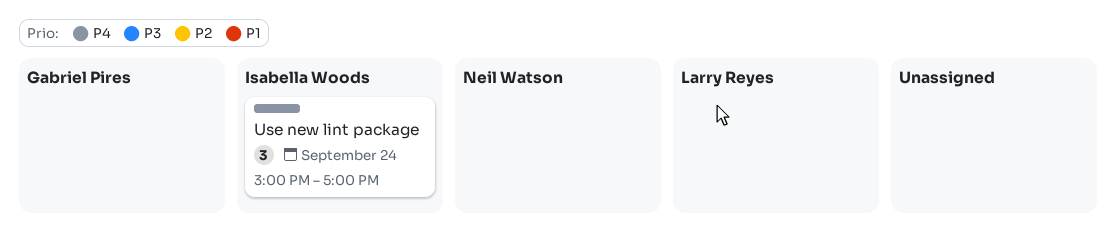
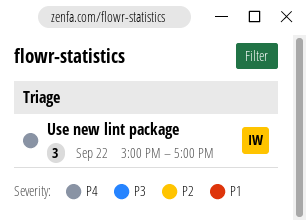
Use new lint package, day: Sep 24 -> Sep 22

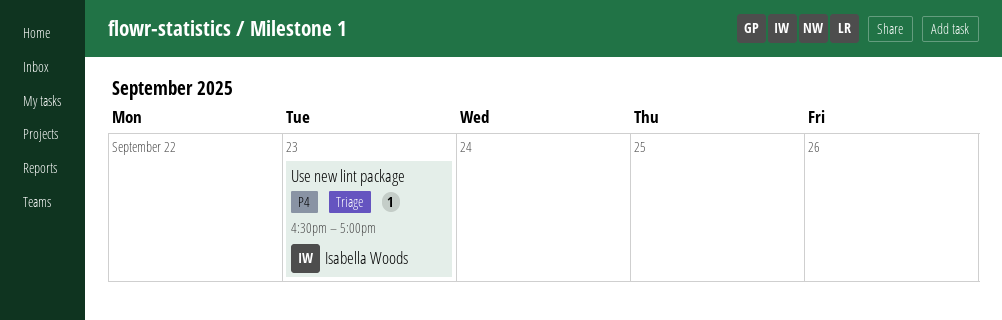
Use new lint package, estimate: 3 -> 1
Use new lint package, day: Sep 22 -> Sep 23
Use new lint package, begins: 15:00 -> 16:30

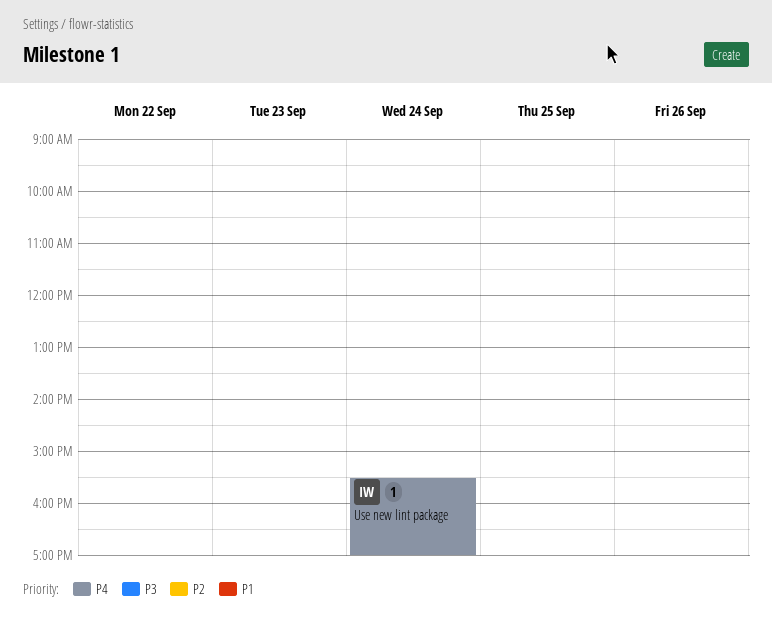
Use new lint package, day: Sep 23 -> Sep 24
Use new lint package, begins: 16:30 -> 15:30

